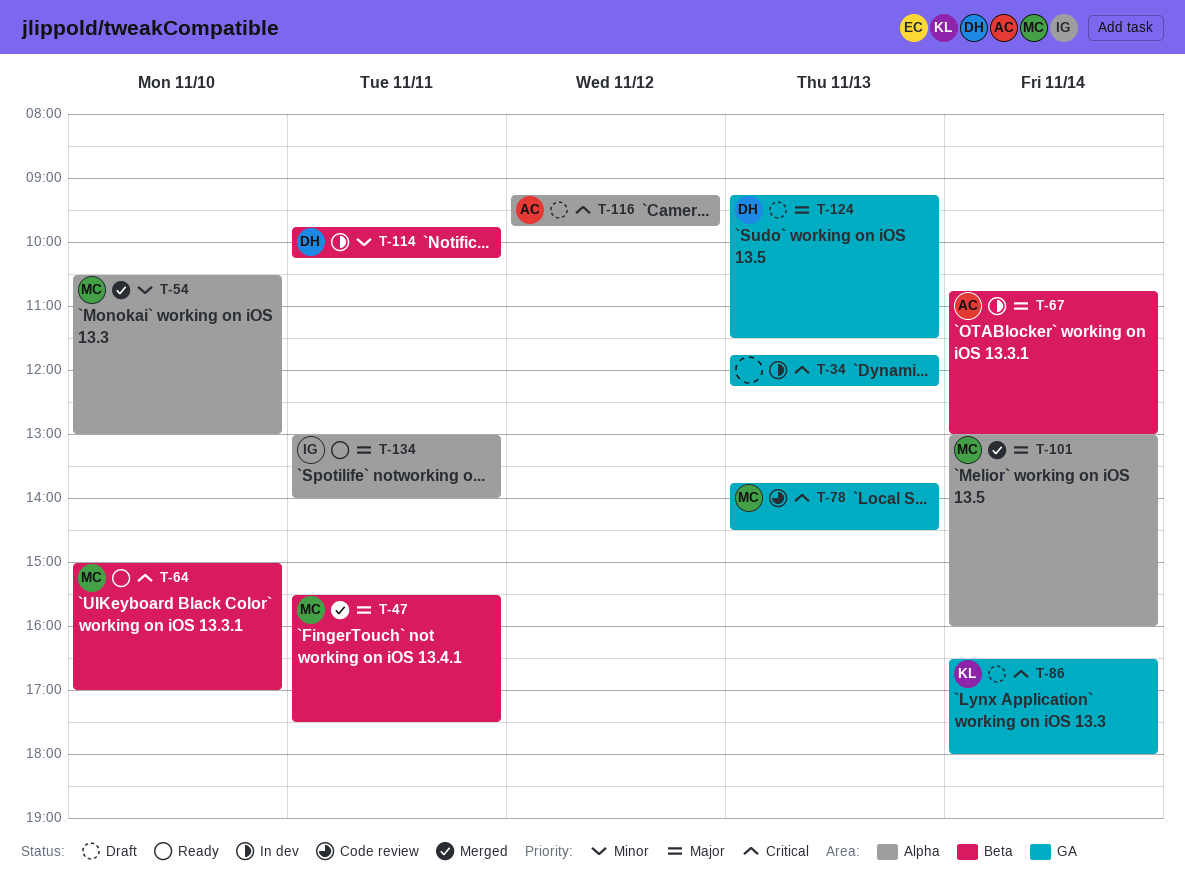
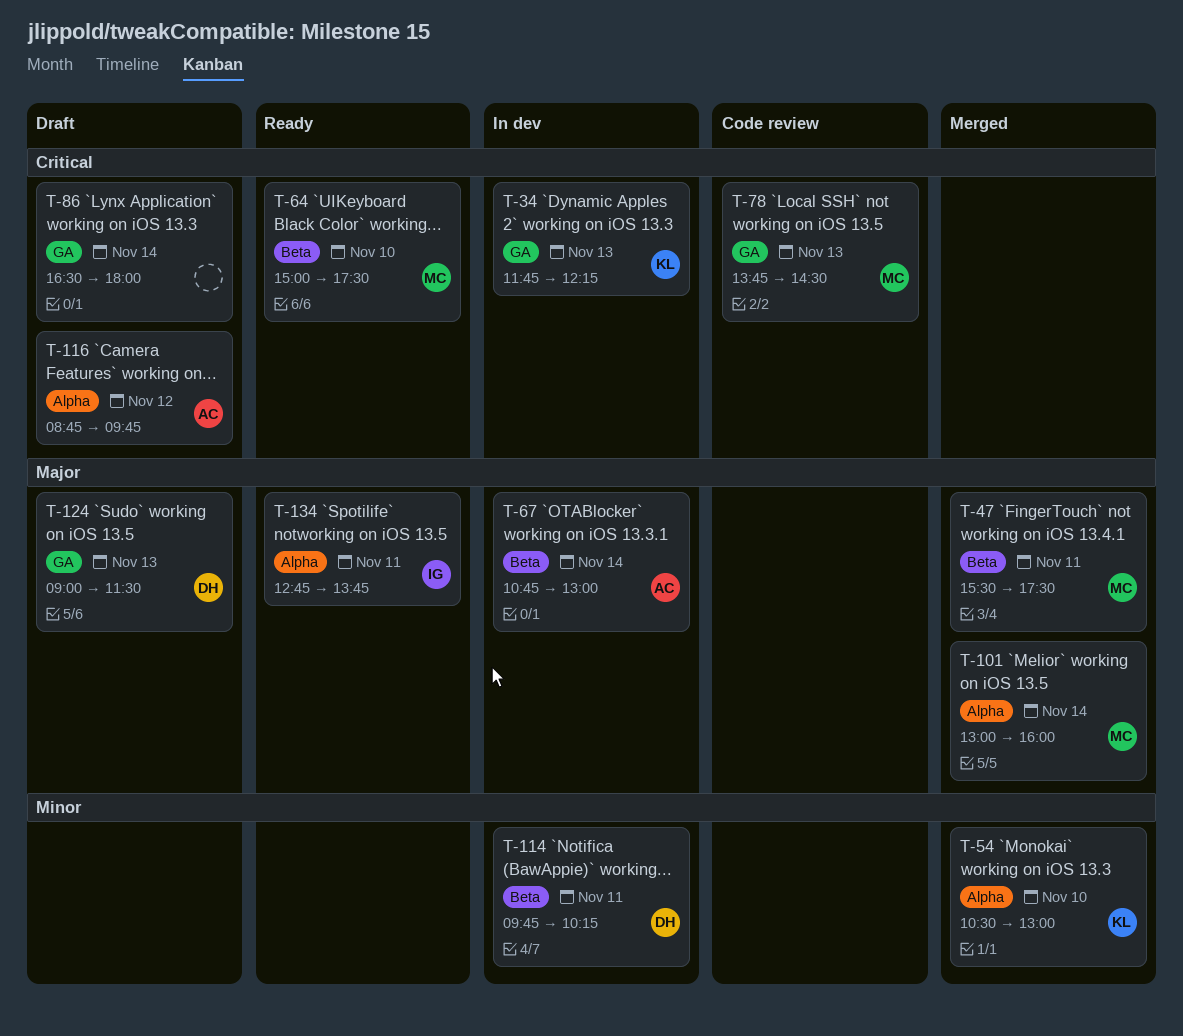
T-34, owner: none -> KL
T-54, owner: MC -> KL
T-64, ends: 17:00 -> 17:30
T-86, owner: KL -> none
T-116, begins: 09:15 -> 08:45
T-124, begins: 09:15 -> 09:00
T-134, begins: 13:00 -> 12:45
T-134, ends: 14:00 -> 13:45

